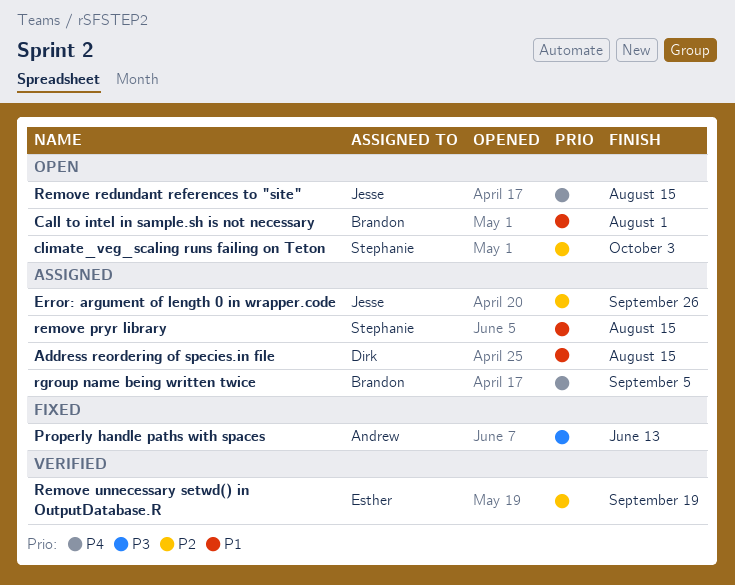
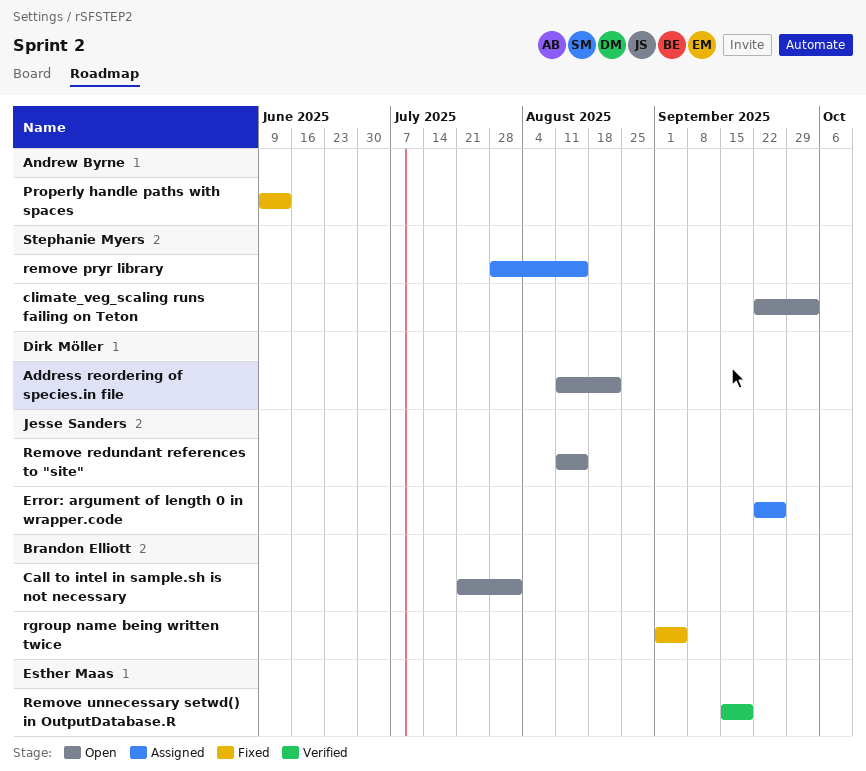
Address reordering of species.in file, status: Assigned -> Open
Address reordering of species.in file, due: Aug 15 -> Aug 22
rgroup name being written twice, status: Assigned -> Fixed

